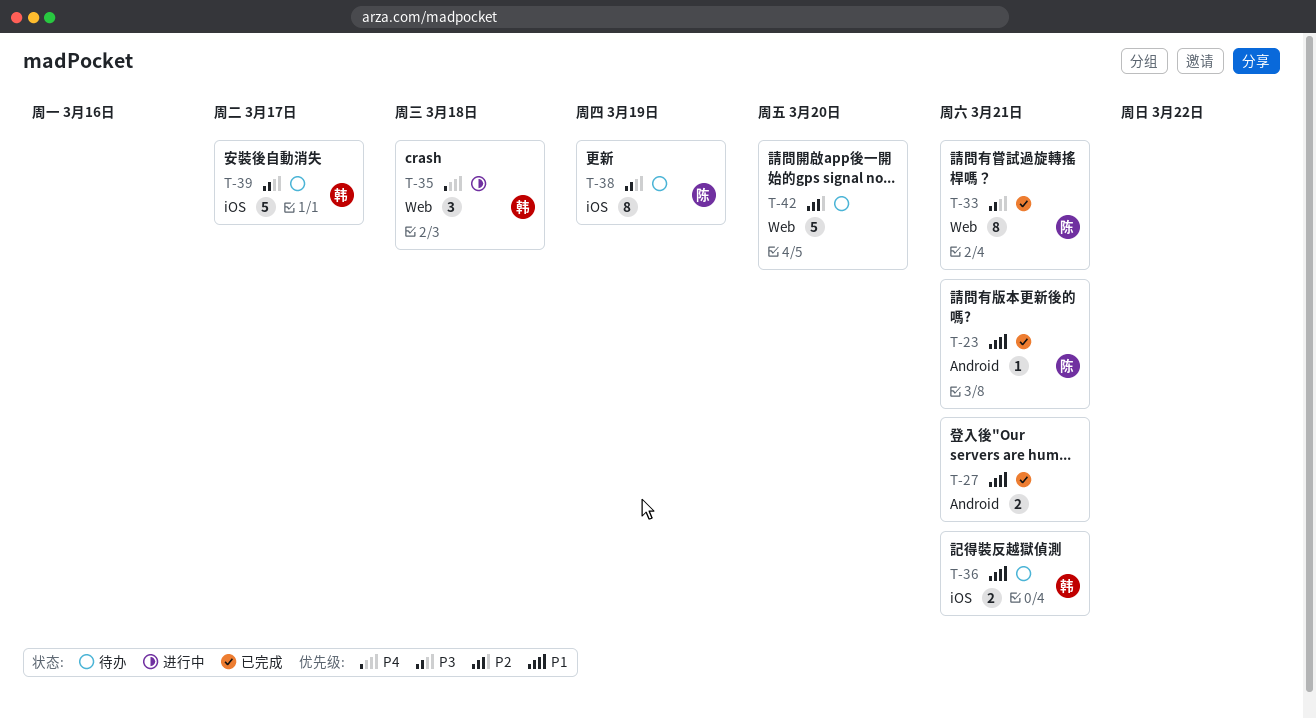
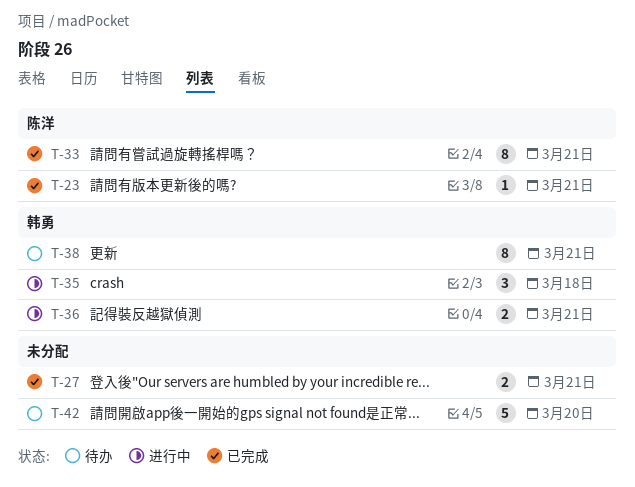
T-36, status: 待办 -> 进行中
T-38, owner: 陈洋 -> 韩勇
T-38, due: Mar 19 -> Mar 21
T-39: present -> none

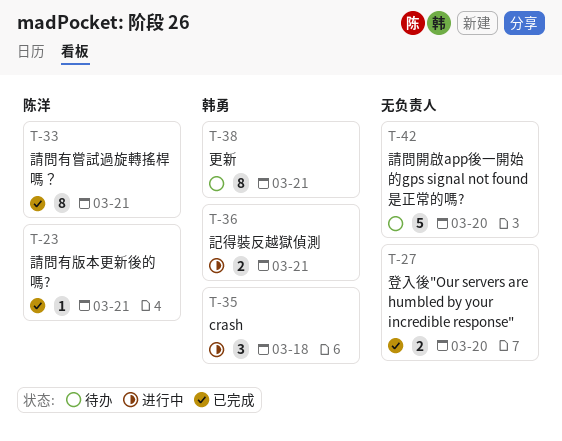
T-27, due: Mar 21 -> Mar 20

